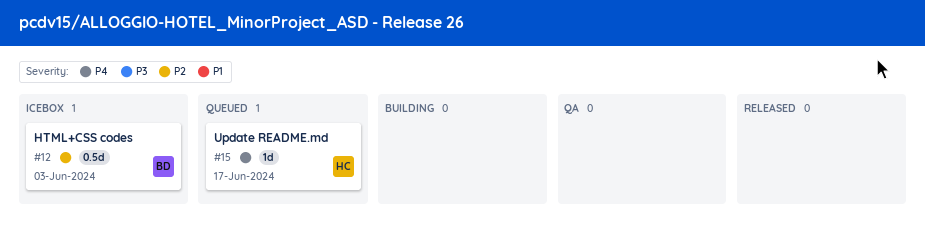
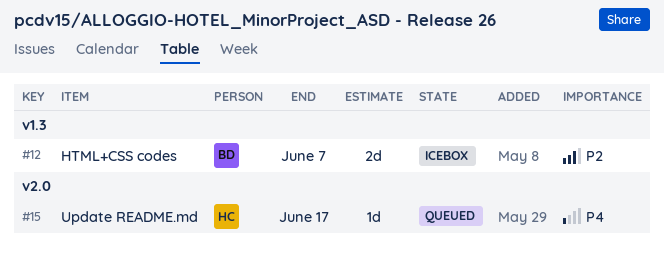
#12, estimate: 0.5d -> 2d
#12, due: Jun 3 -> Jun 7

